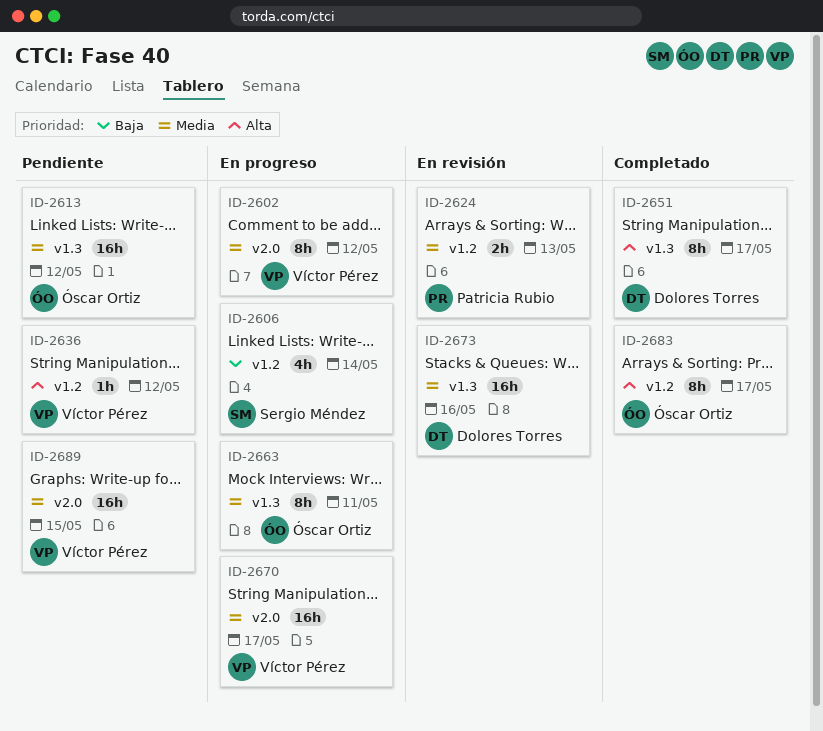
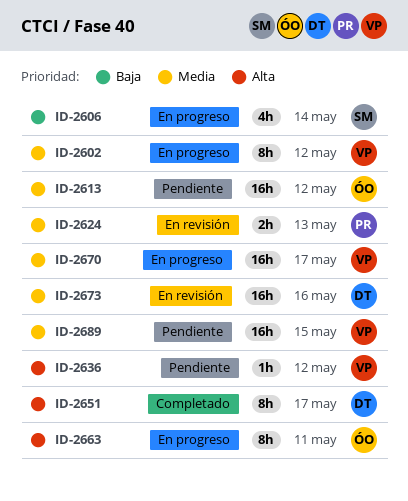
ID-2663, priority: Media -> Alta
ID-2683: present -> none

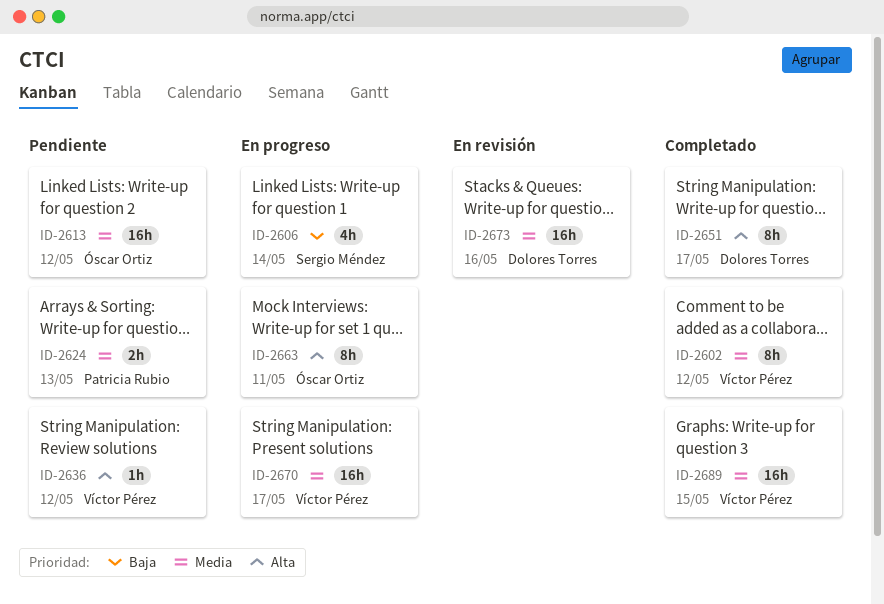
ID-2602, status: En progreso -> Completado
ID-2624, status: En revisión -> Pendiente
ID-2689, status: Pendiente -> Completado

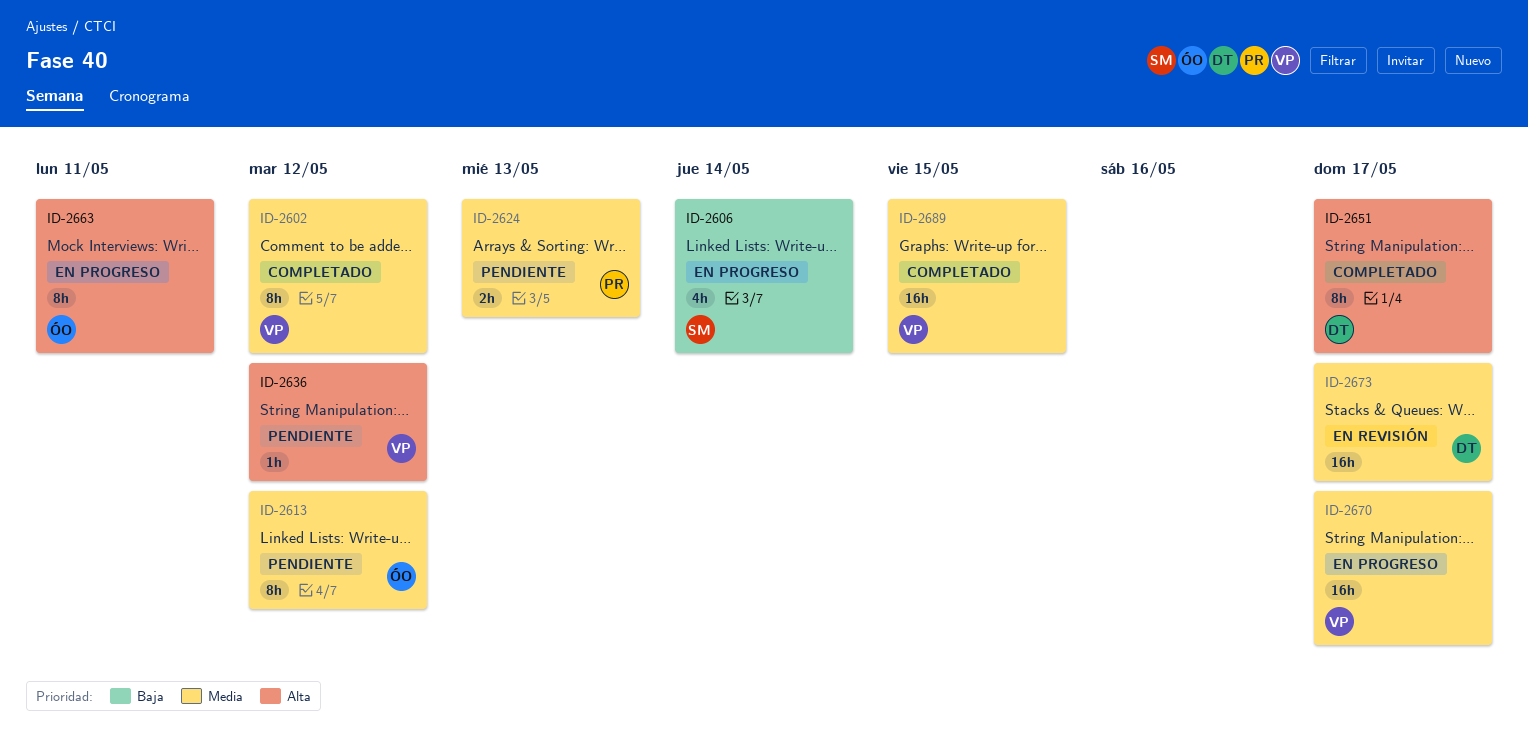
ID-2613, estimate: 16h -> 8h
ID-2673, due: May 16 -> May 17

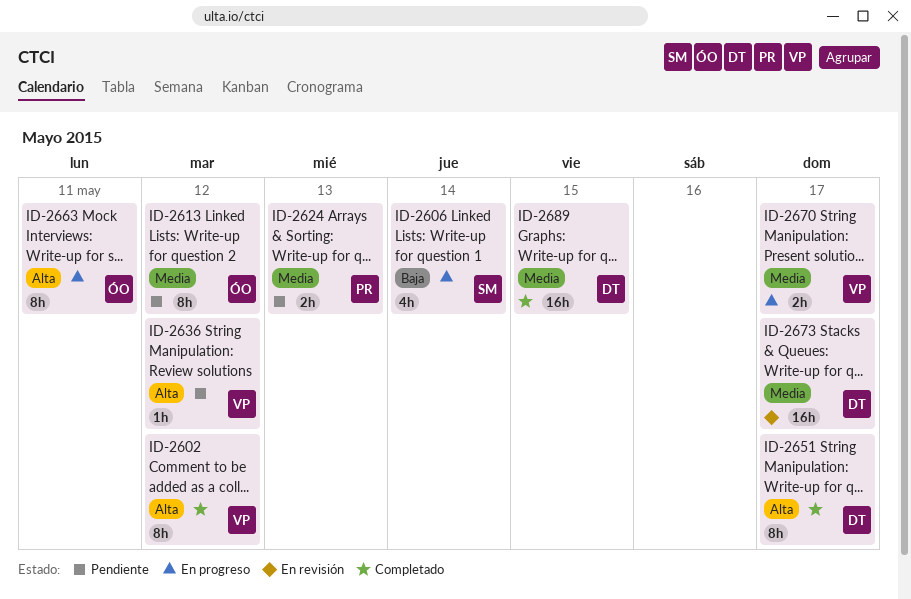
ID-2602, priority: Media -> Alta
ID-2670, estimate: 16h -> 2h
ID-2689, owner: VP -> DT

